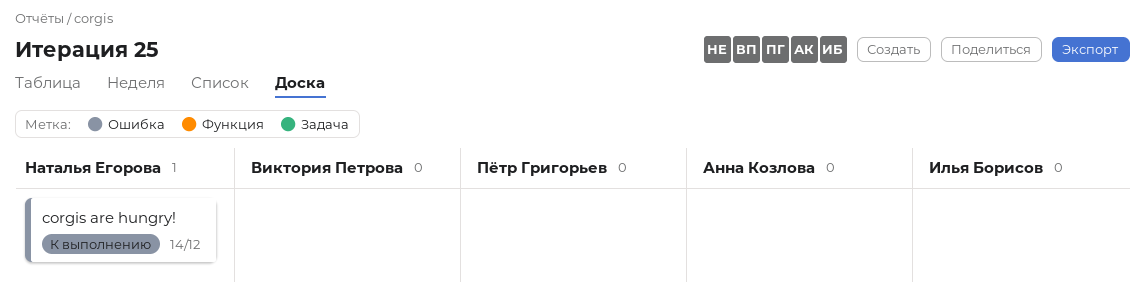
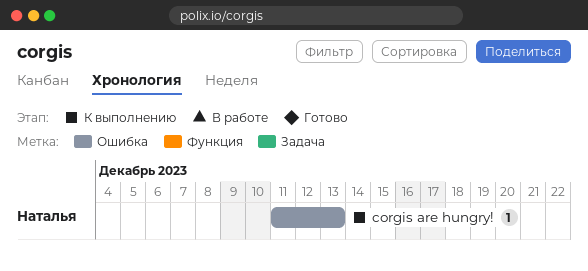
corgis are hungry!, due: Dec 14 -> Dec 13

